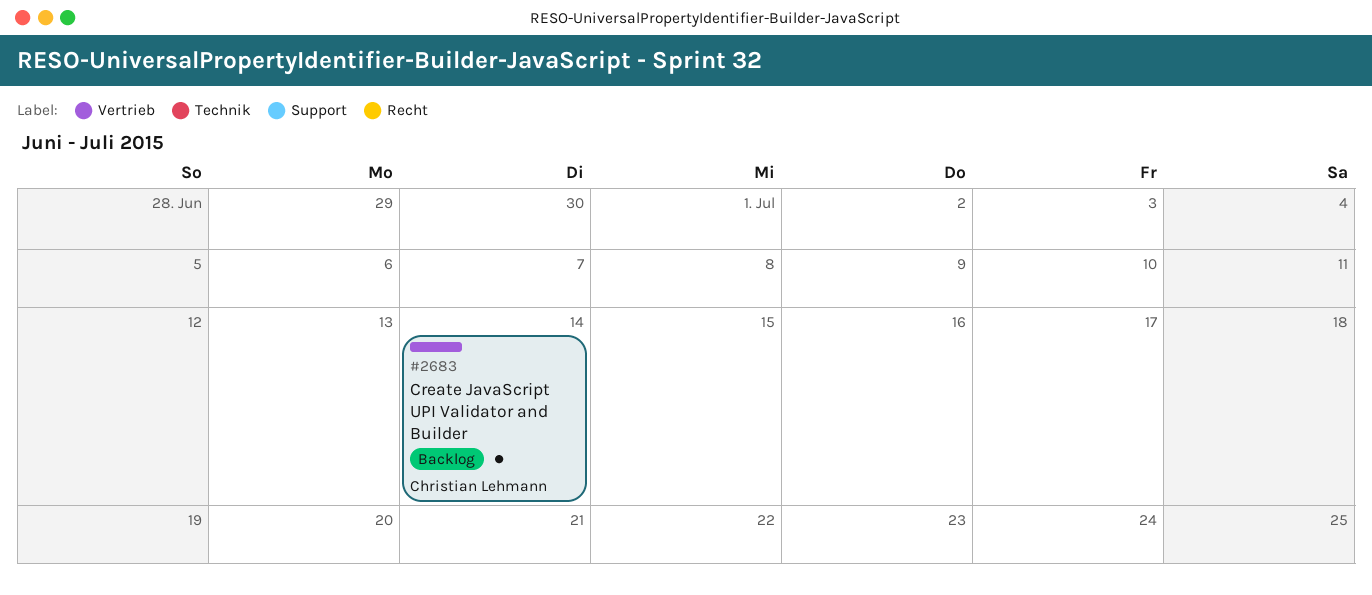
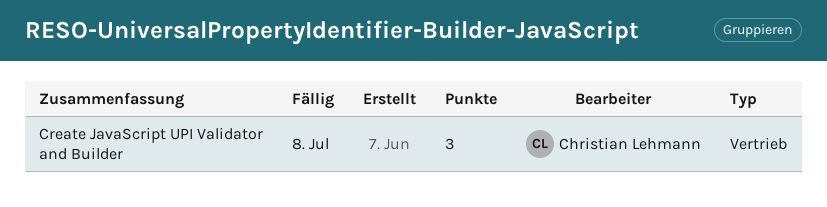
Create JavaScript UPI Validator and Builder, estimate: 1 -> 3
Create JavaScript UPI Validator and Builder, due: Jul 14 -> Jul 8

